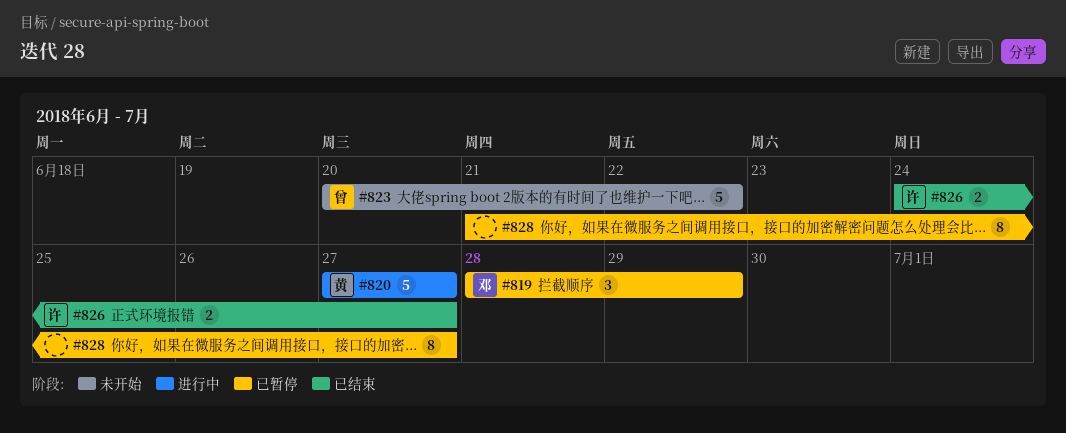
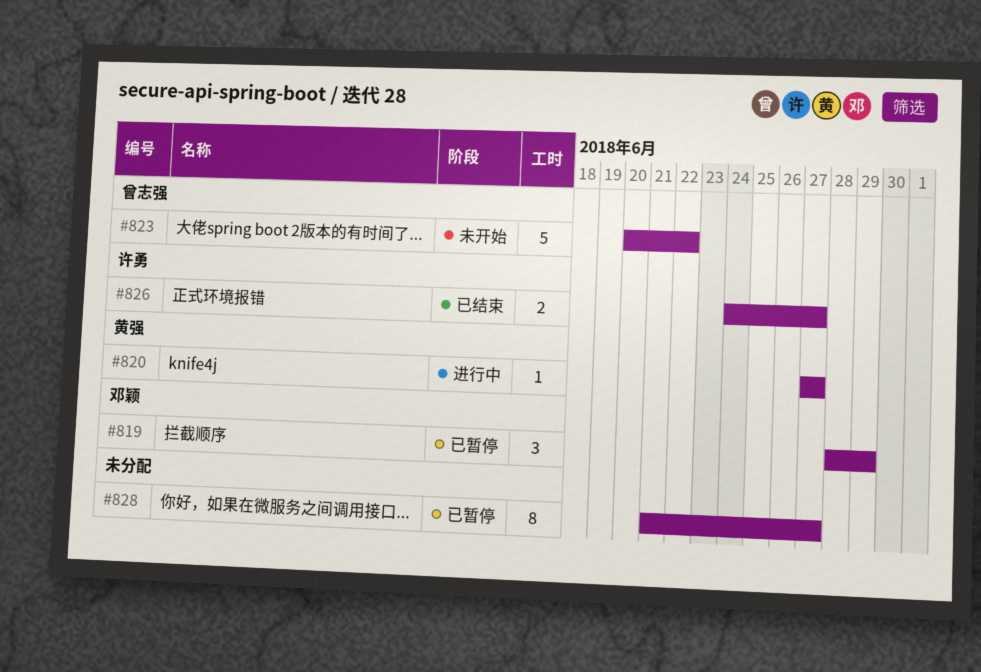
#820, estimate: 5 -> 1

